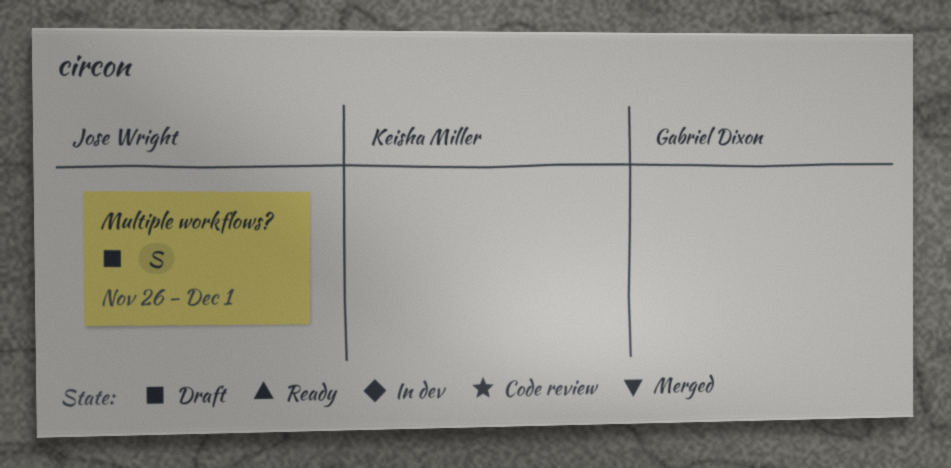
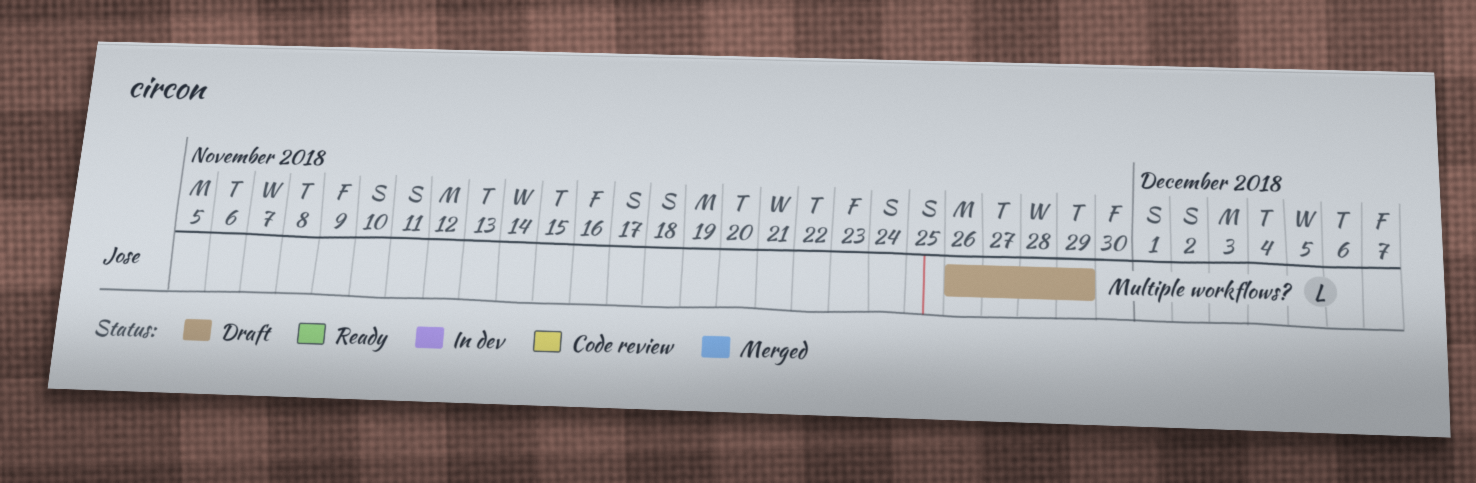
Multiple workflows?, estimate: S -> L
Multiple workflows?, due: Dec 1 -> Nov 29

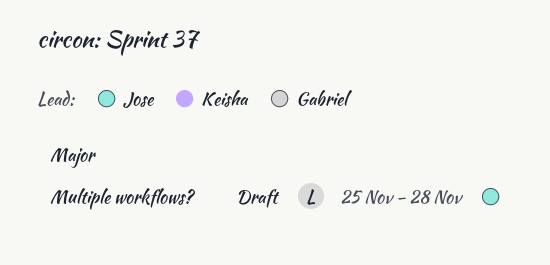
Multiple workflows?, start: Nov 26 -> Nov 25
Multiple workflows?, due: Nov 29 -> Nov 28

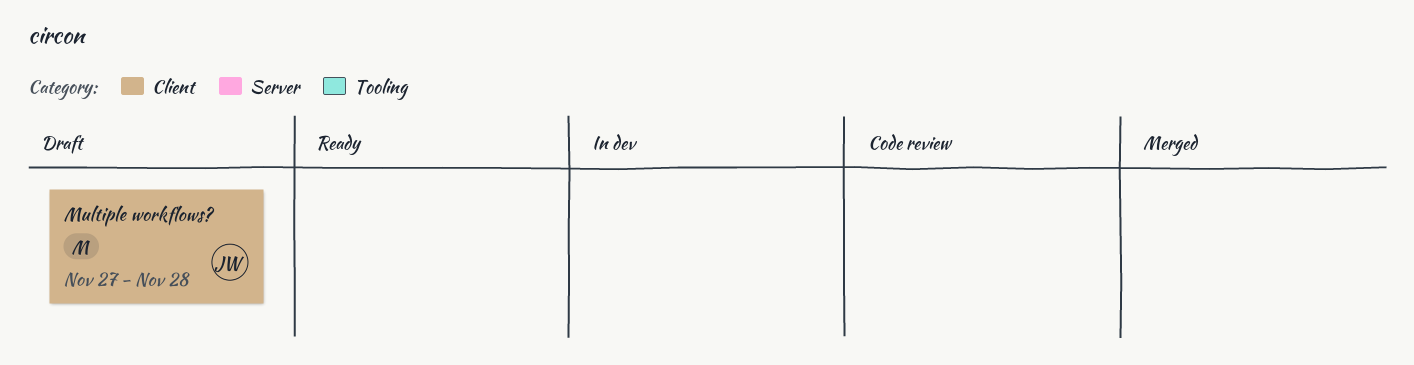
Multiple workflows?, estimate: L -> M
Multiple workflows?, start: Nov 25 -> Nov 27

